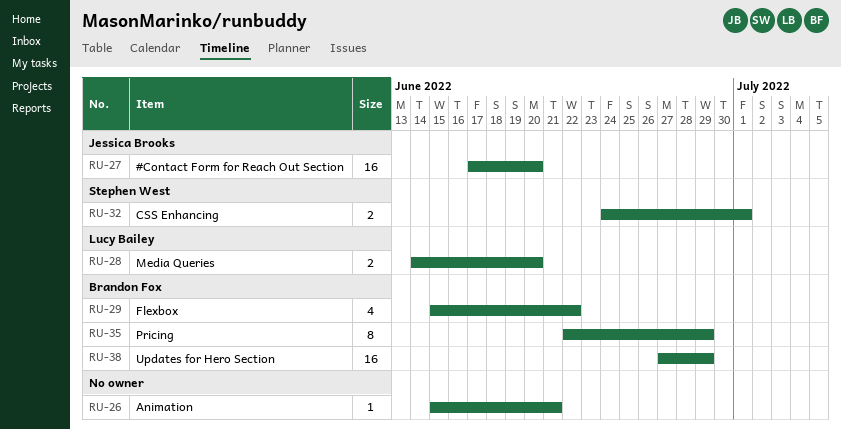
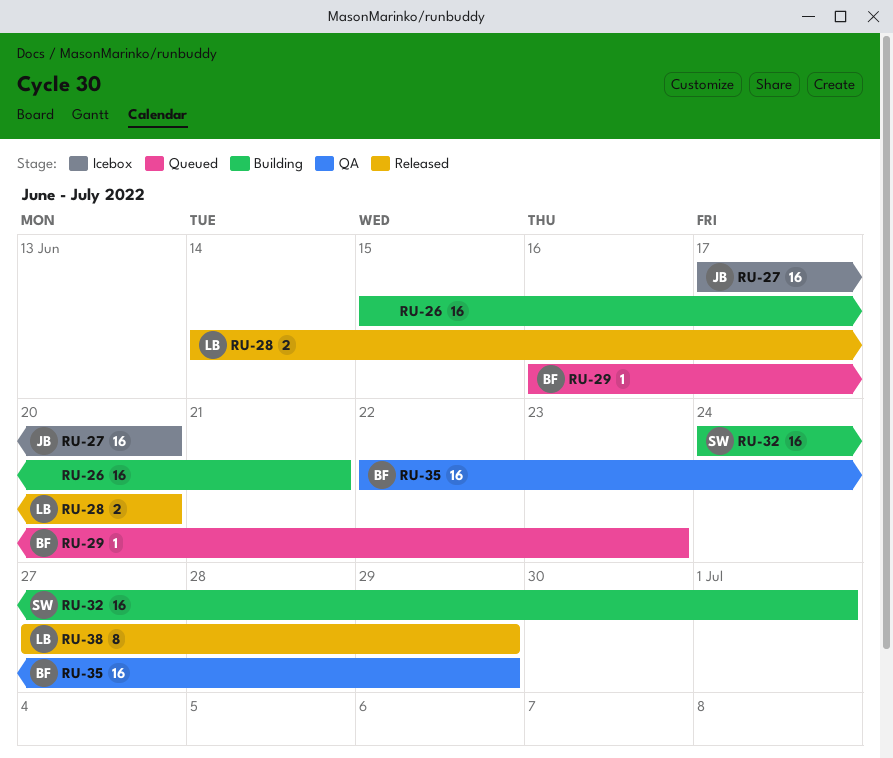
RU-26, estimate: 1 -> 16
RU-29, estimate: 4 -> 1
RU-29, start: Jun 15 -> Jun 16
RU-29, due: Jun 22 -> Jun 23
RU-32, estimate: 2 -> 16
RU-35, estimate: 8 -> 16
RU-38, owner: Brandon Fox -> Lucy Bailey
RU-38, estimate: 16 -> 8

